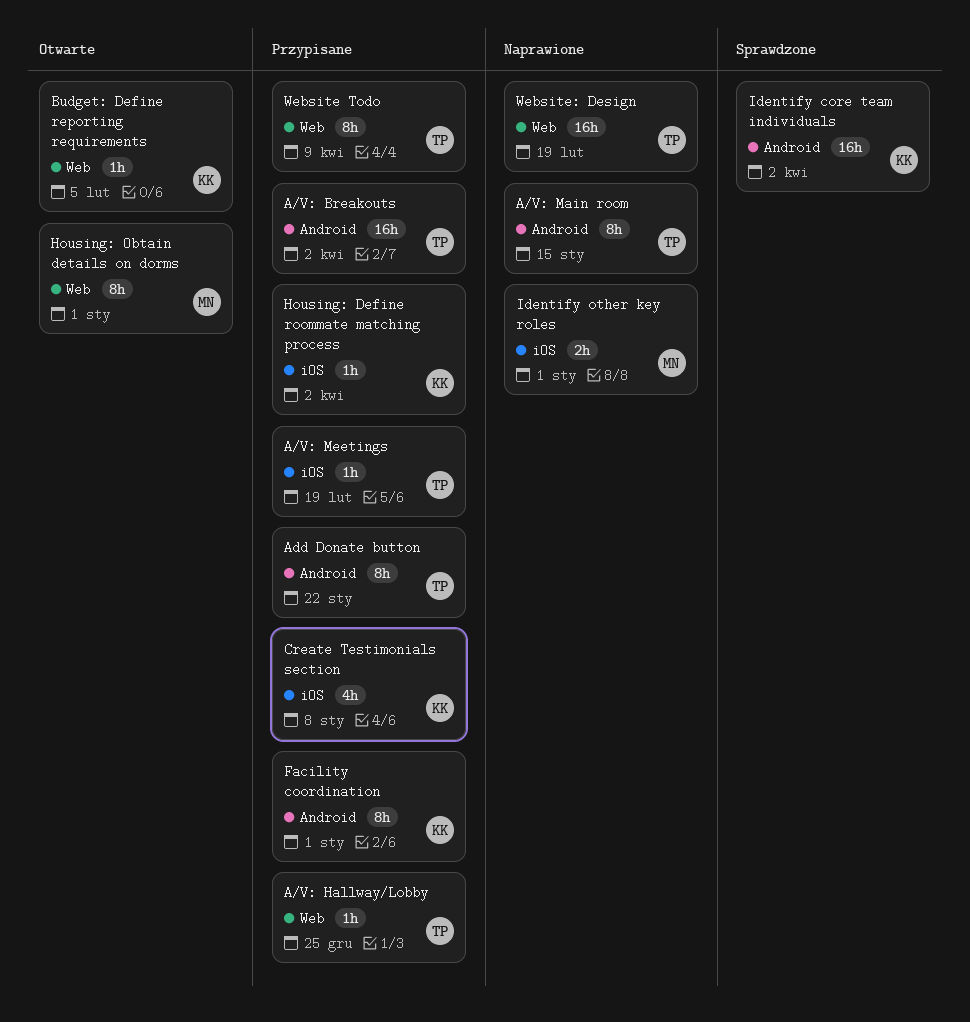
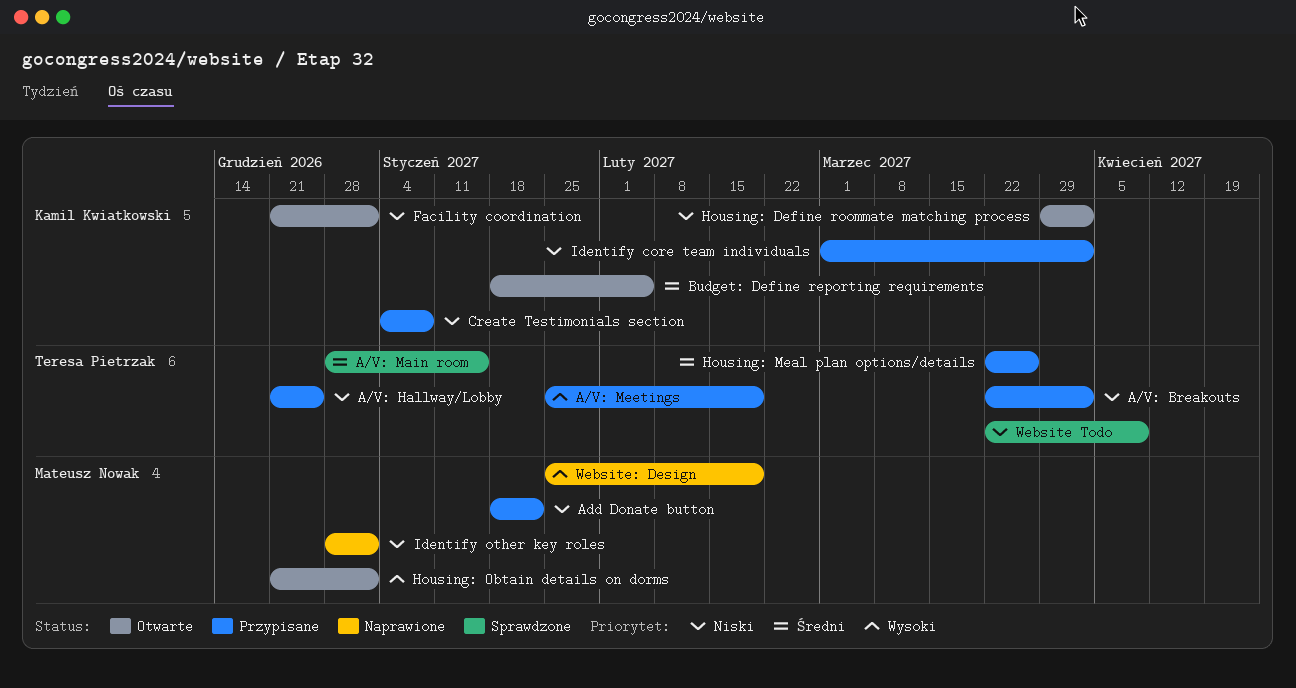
A/V: Main room, status: Naprawione -> Sprawdzone
Add Donate button, owner: Teresa Pietrzak -> Mateusz Nowak
Facility coordination, status: Przypisane -> Otwarte
Housing: Define roommate matching process, status: Przypisane -> Otwarte
Housing: Meal plan options/details: none -> present
Identify core team individuals, status: Sprawdzone -> Przypisane
Website Todo, status: Przypisane -> Sprawdzone
Website: Design, owner: Teresa Pietrzak -> Mateusz Nowak

